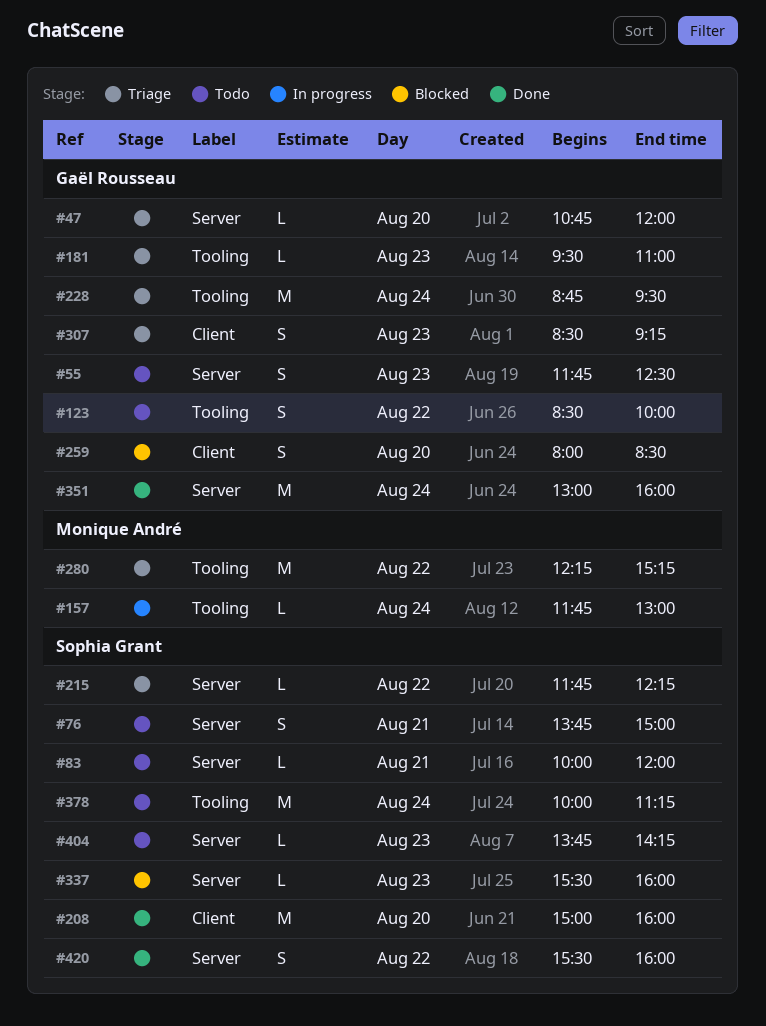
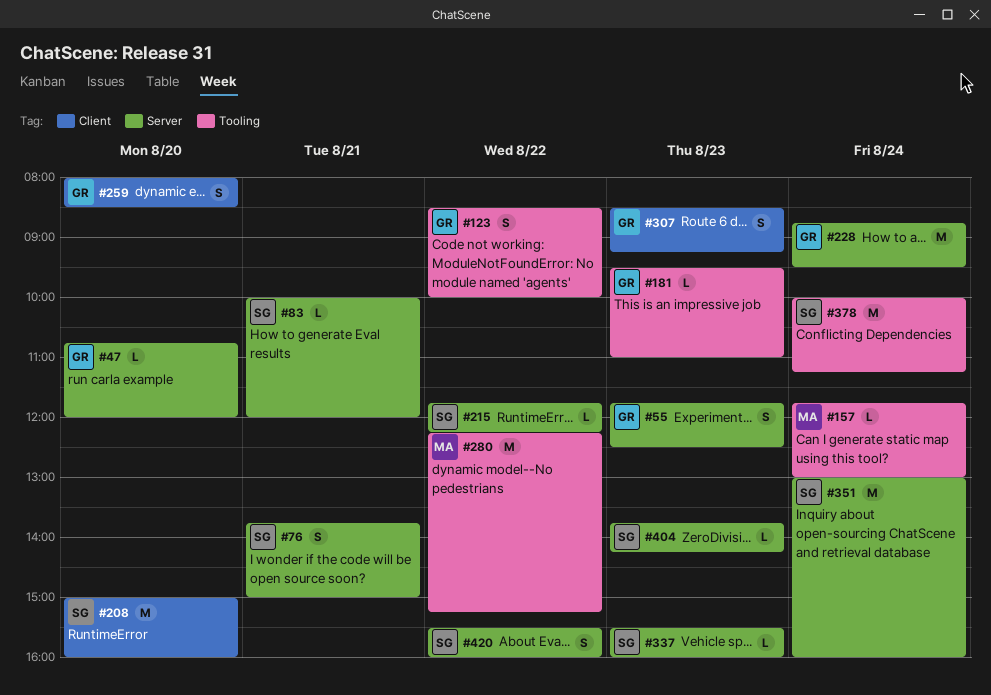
#228, label: Tooling -> Server
#351, owner: Gaël Rousseau -> Sophia Grant

